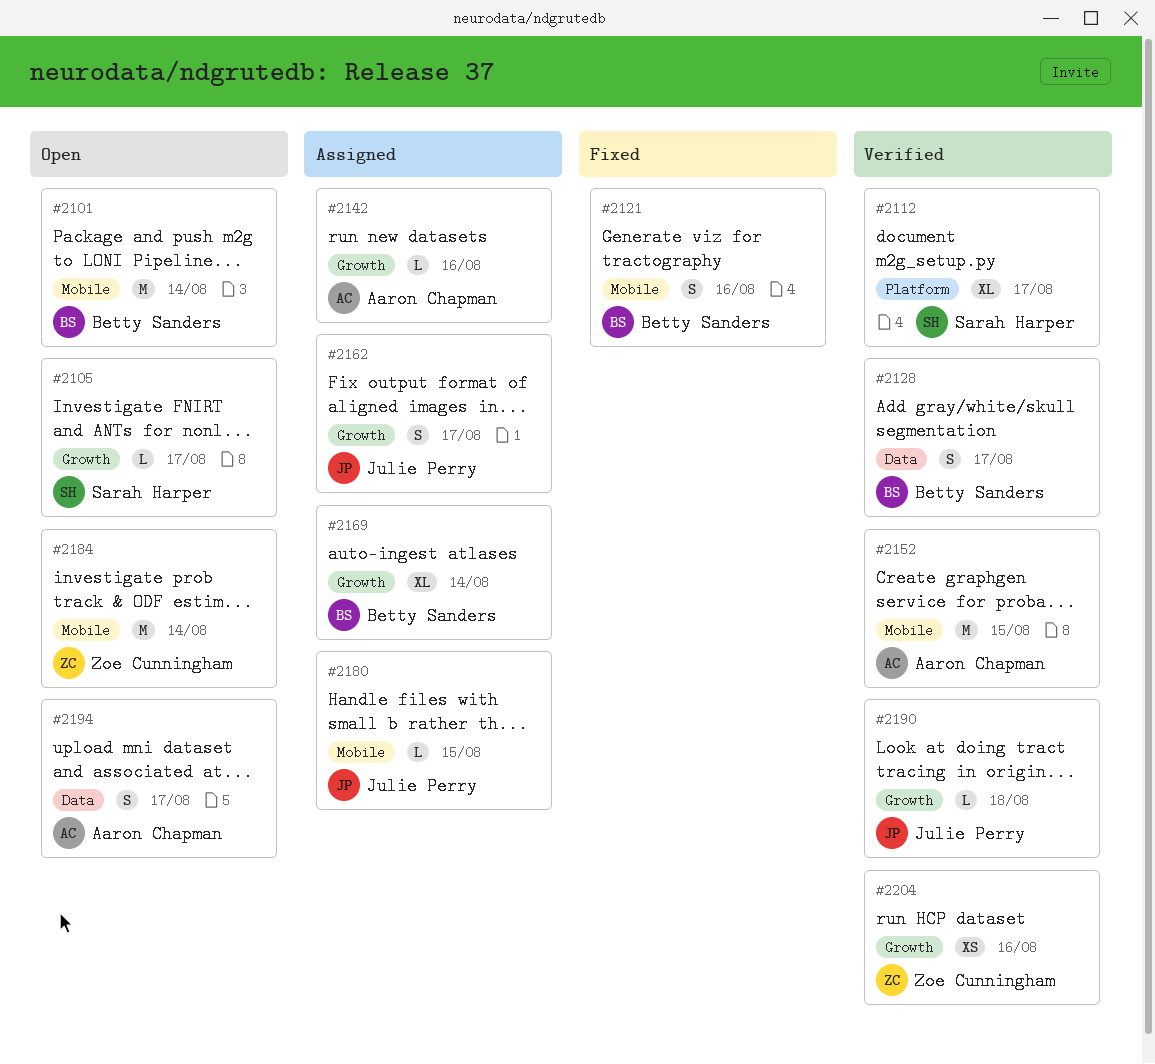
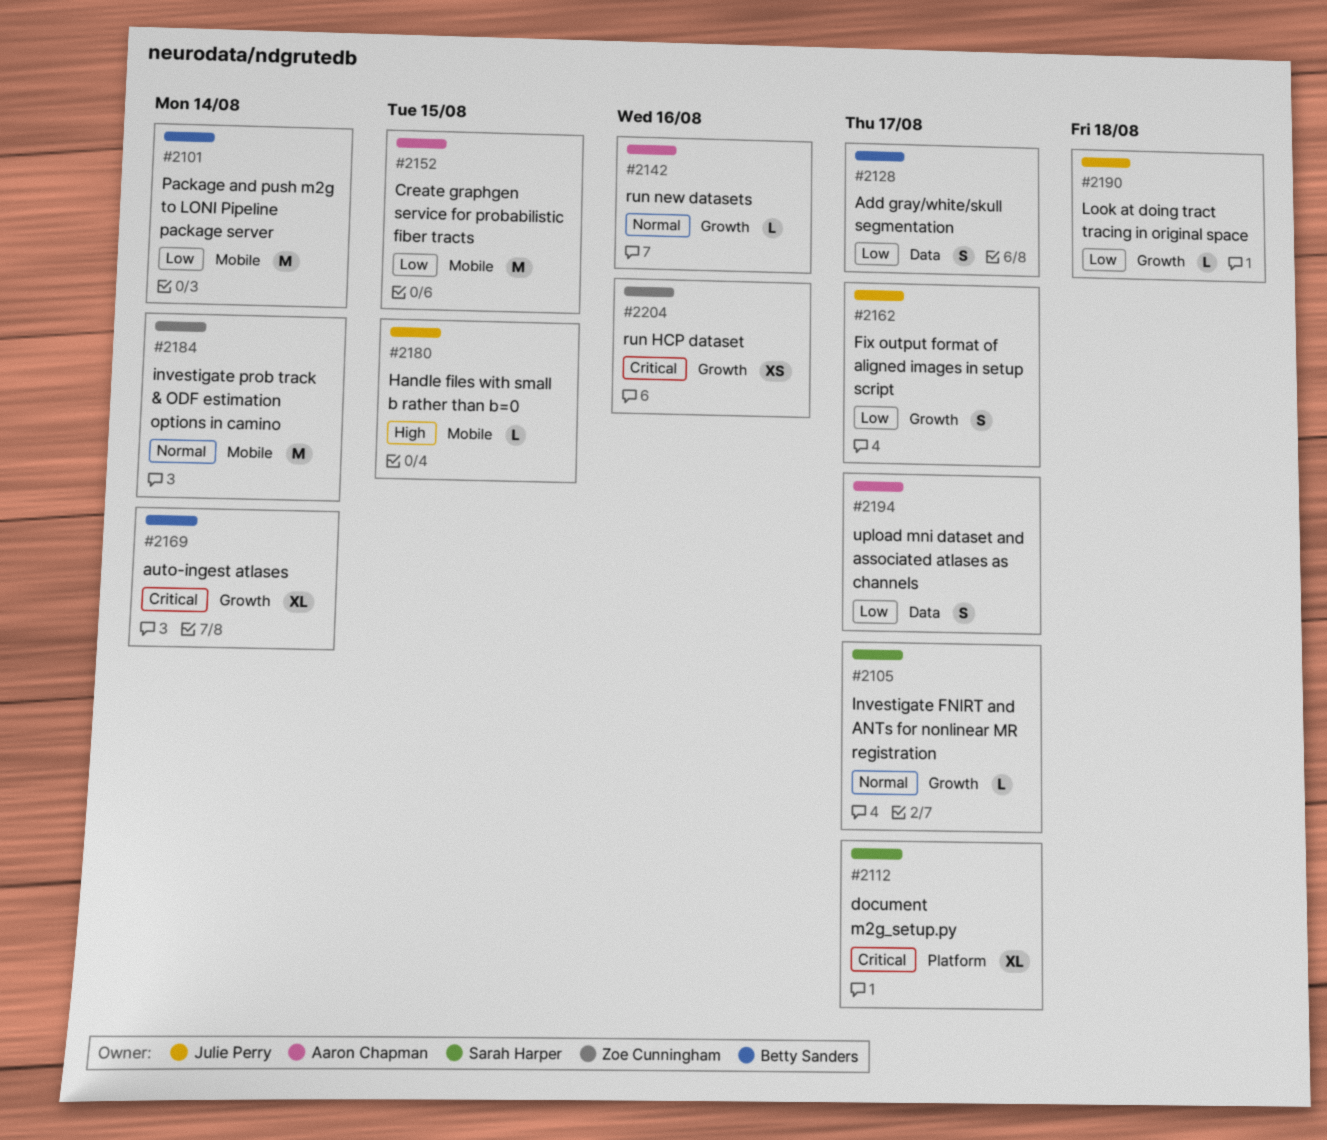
#2121: present -> none

